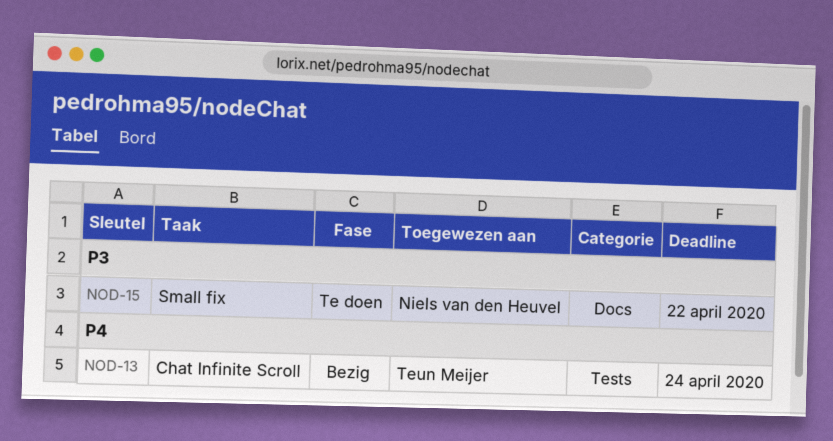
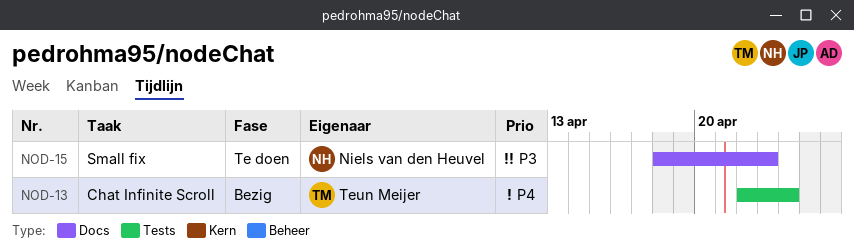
NOD-15, due: Apr 22 -> Apr 23

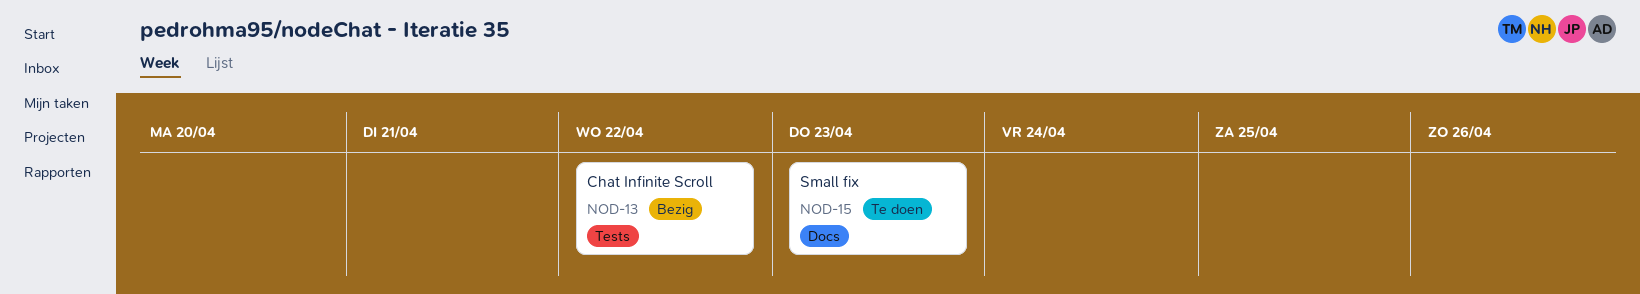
NOD-13, due: Apr 24 -> Apr 22

